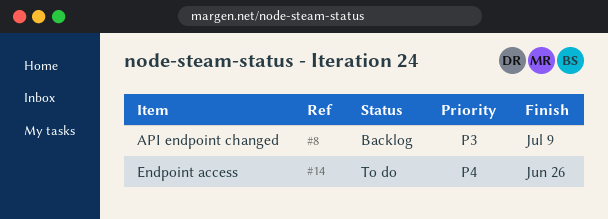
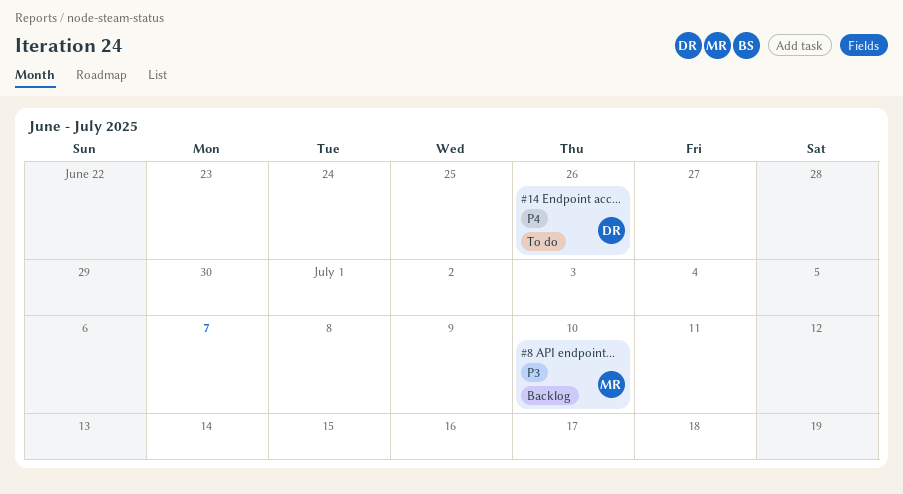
#8, due: Jul 9 -> Jul 10

